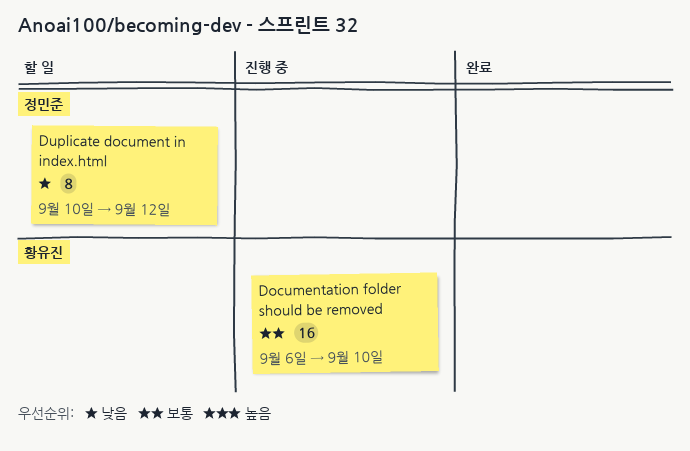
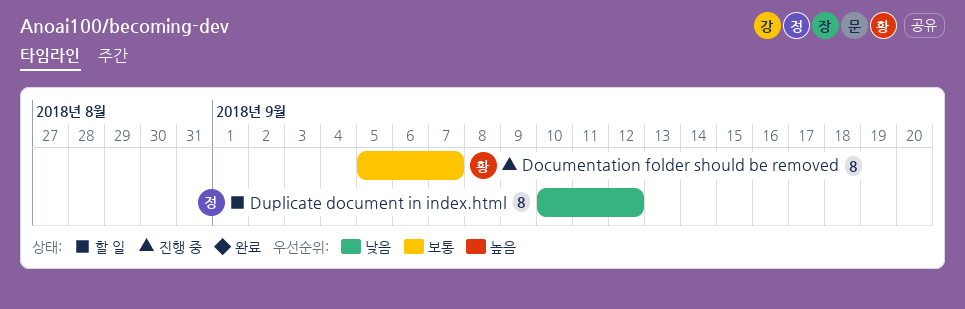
Documentation folder should be removed, estimate: 16 -> 8
Documentation folder should be removed, start: Sep 6 -> Sep 5
Documentation folder should be removed, due: Sep 10 -> Sep 7

